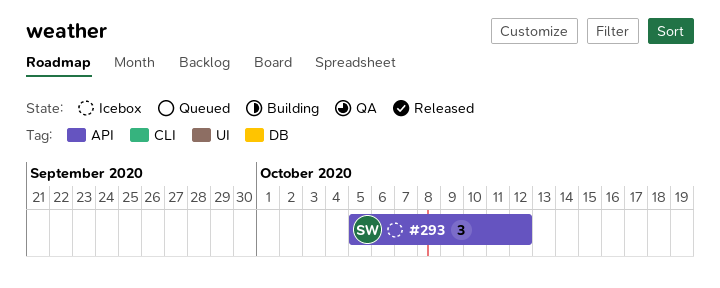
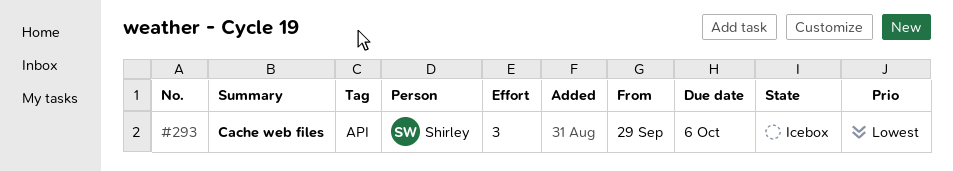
#293, start: Oct 5 -> Sep 29
#293, due: Oct 12 -> Oct 6

